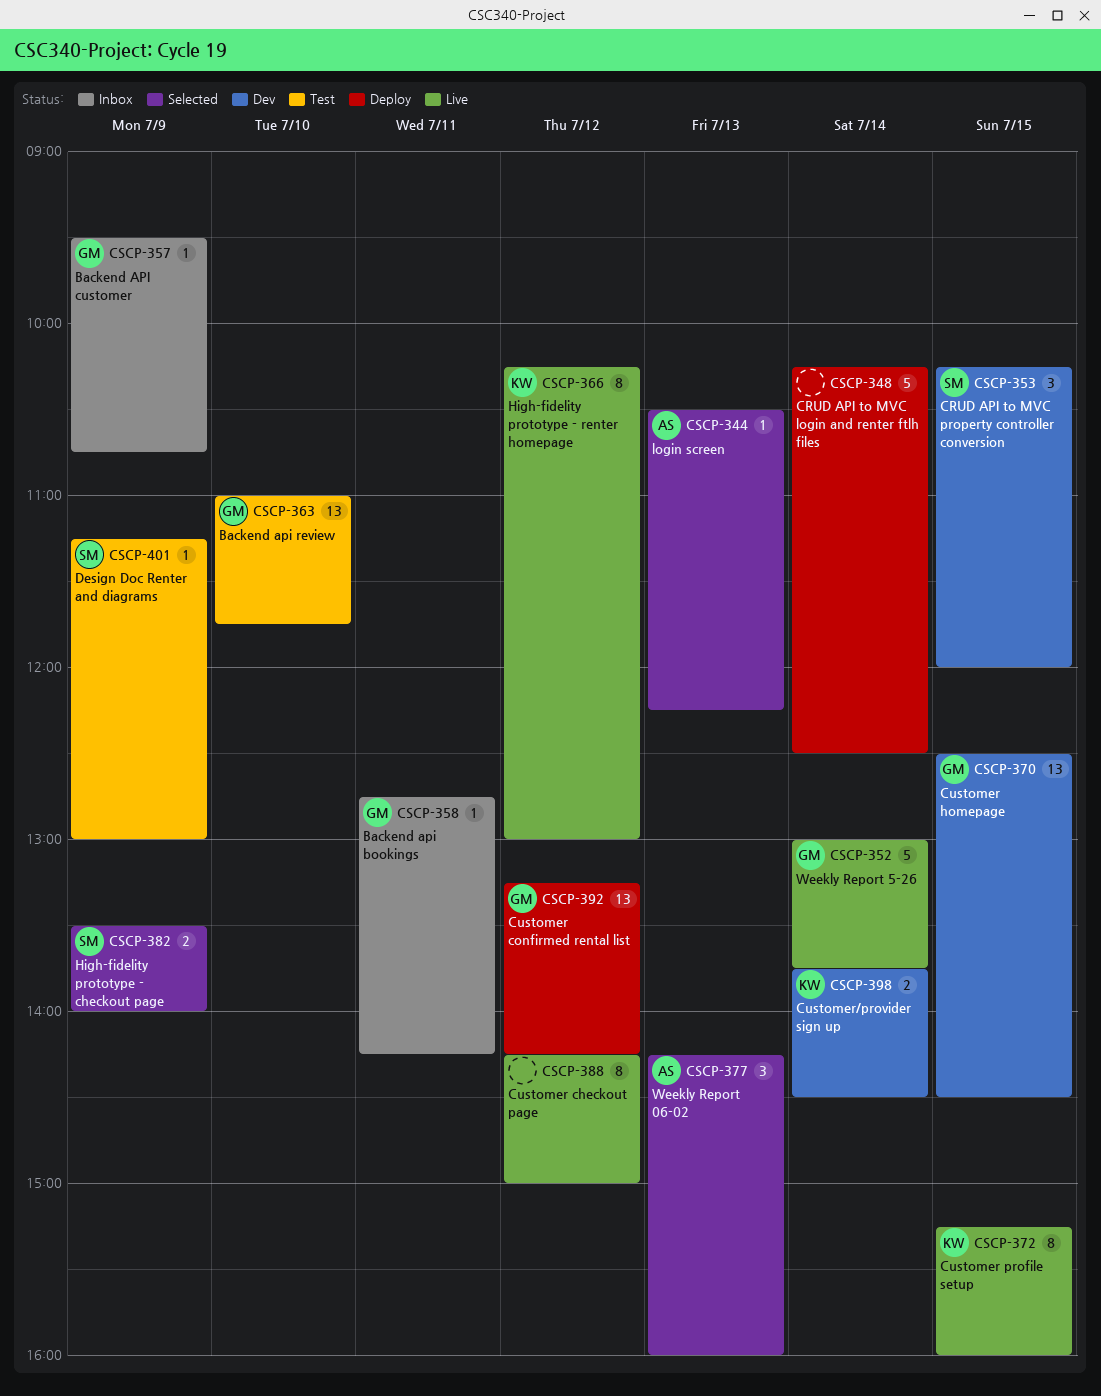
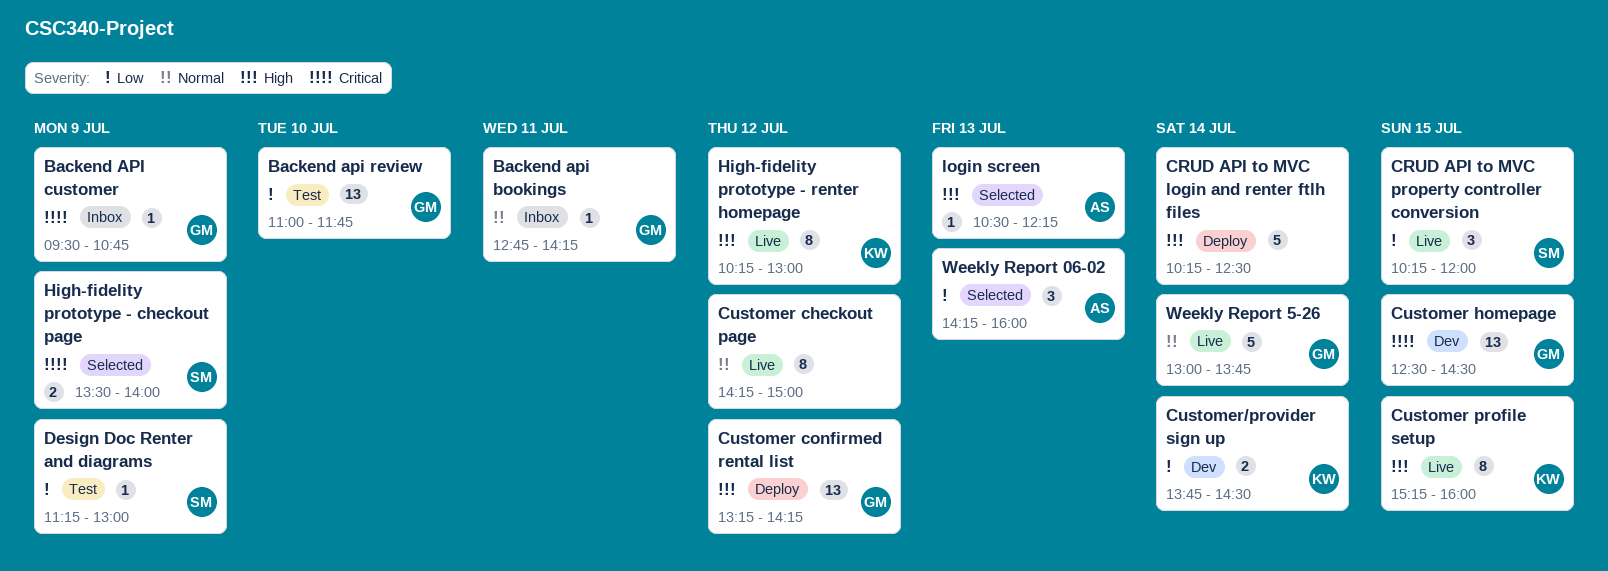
CRUD API to MVC property controller conversion, status: Dev -> Live

